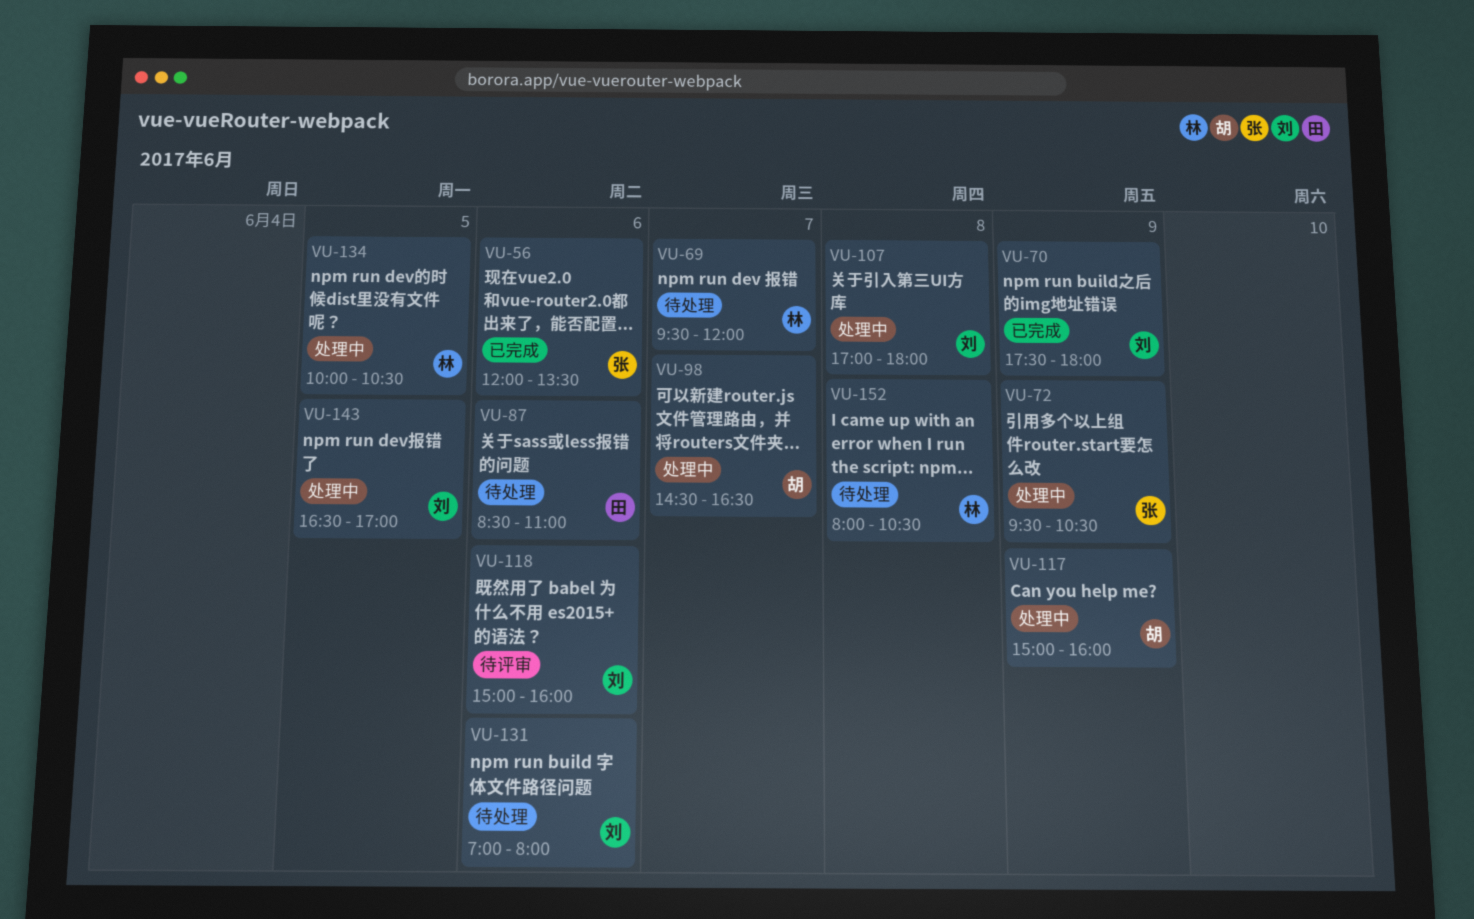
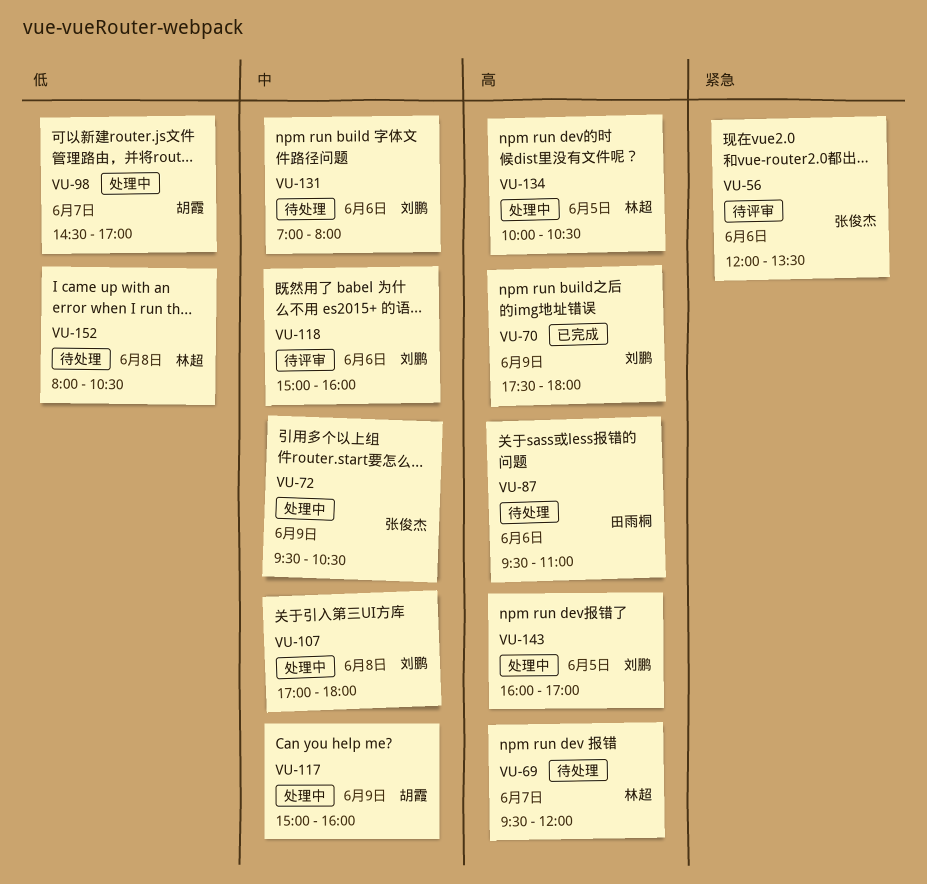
VU-56, status: 已完成 -> 待评审
VU-87, begins: 08:30 -> 09:30
VU-98, ends: 16:30 -> 17:00
VU-143, begins: 16:30 -> 16:00

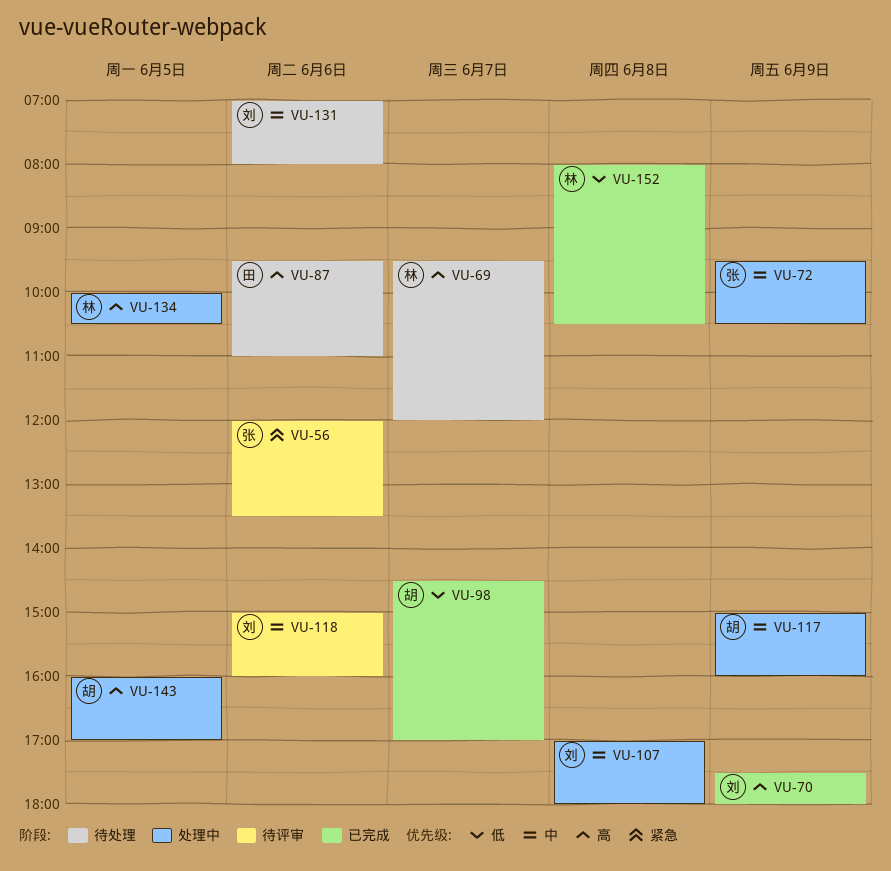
VU-98, status: 处理中 -> 已完成
VU-143, owner: 刘鹏 -> 胡霞
VU-152, status: 待处理 -> 已完成

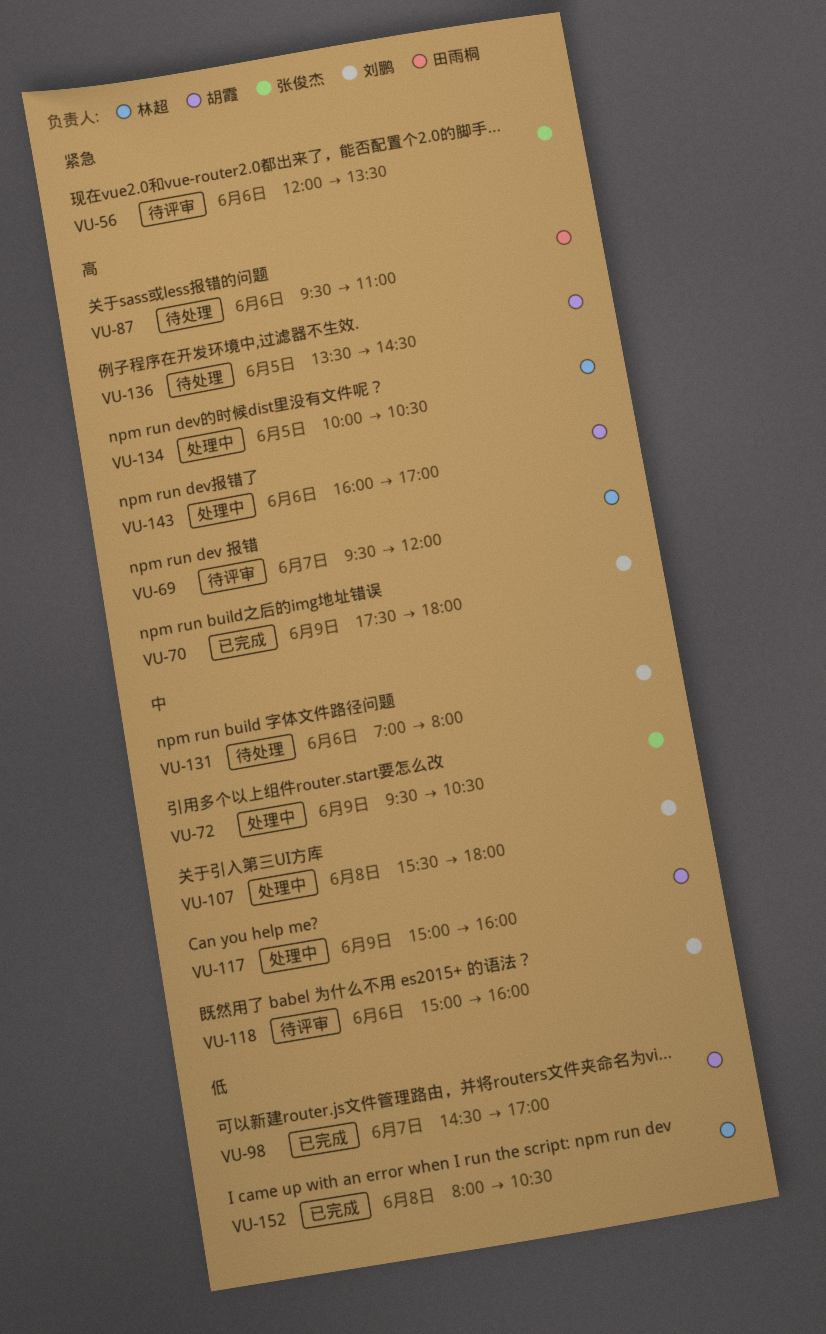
VU-69, status: 待处理 -> 待评审
VU-107, begins: 17:00 -> 15:30
VU-136: none -> present
VU-143, day: Jun 5 -> Jun 6

